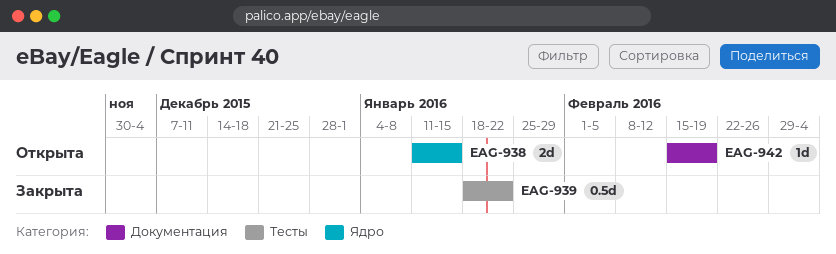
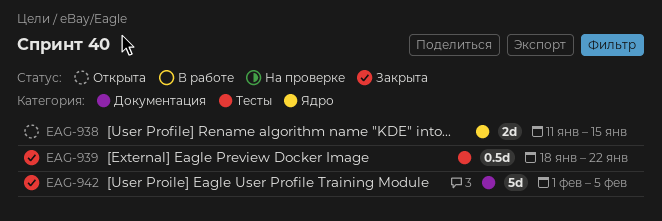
EAG-942, status: Открыта -> Закрыта
EAG-942, estimate: 1d -> 5d
EAG-942, start: Feb 15 -> Feb 1
EAG-942, due: Feb 19 -> Feb 5

